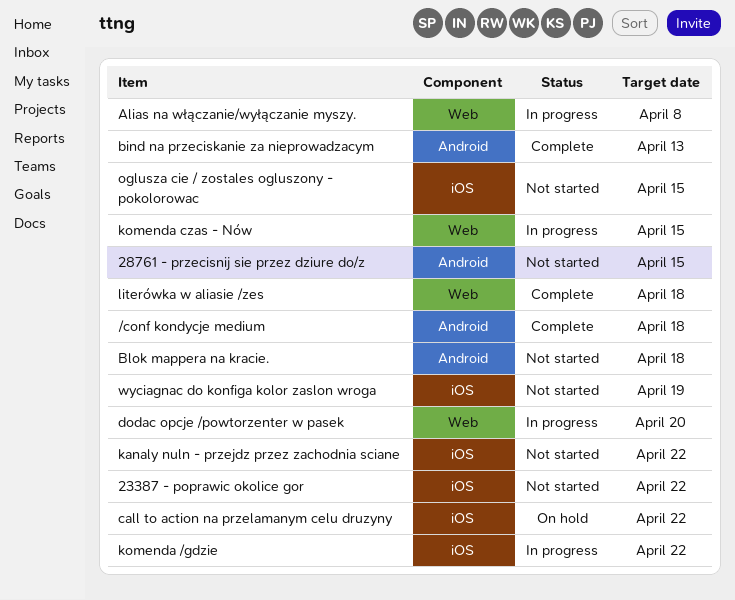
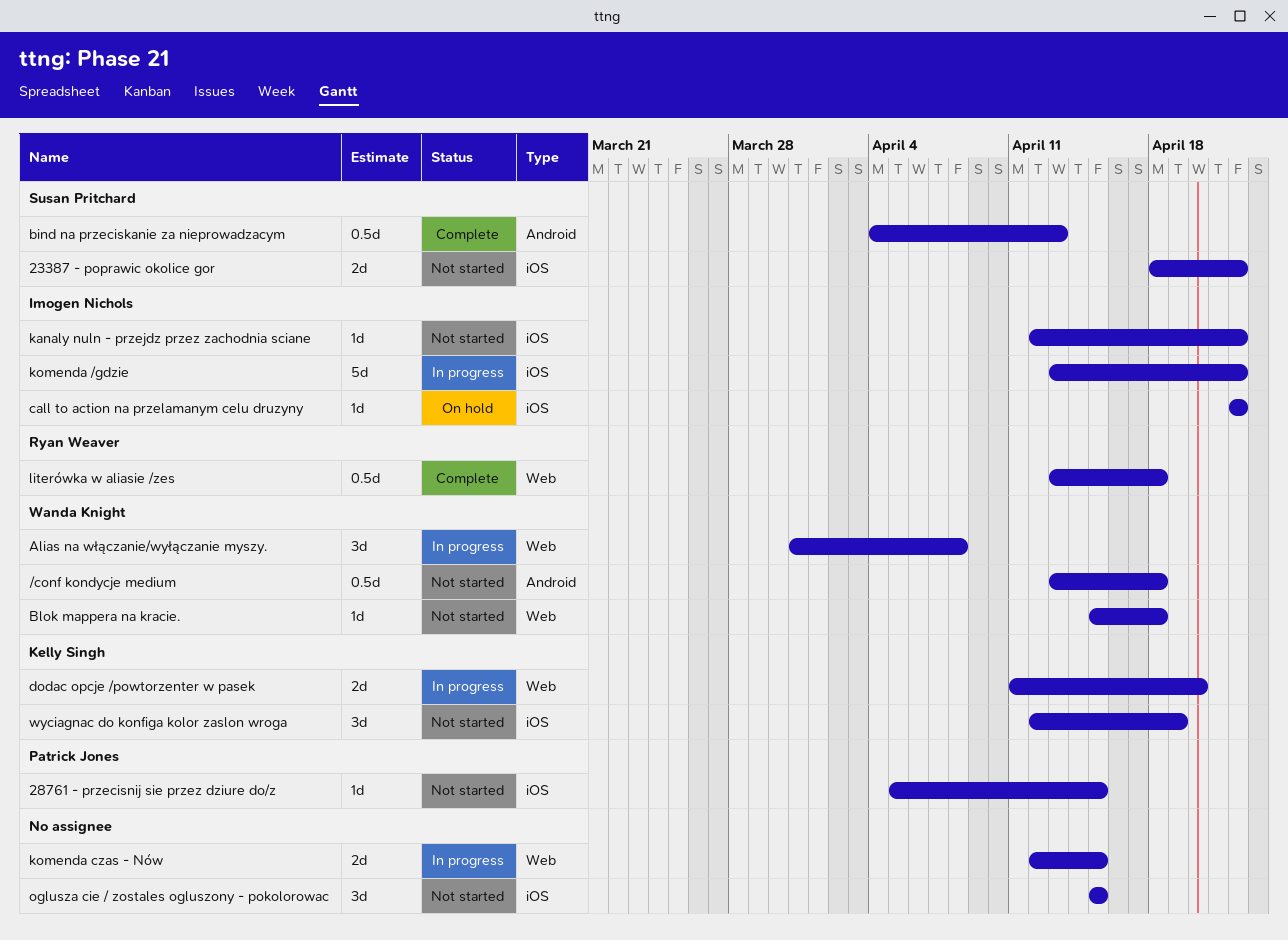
/conf kondycje medium, status: Complete -> Not started
28761 - przecisnij sie przez dziure do/z, label: Android -> iOS
Blok mappera na kracie., label: Android -> Web

